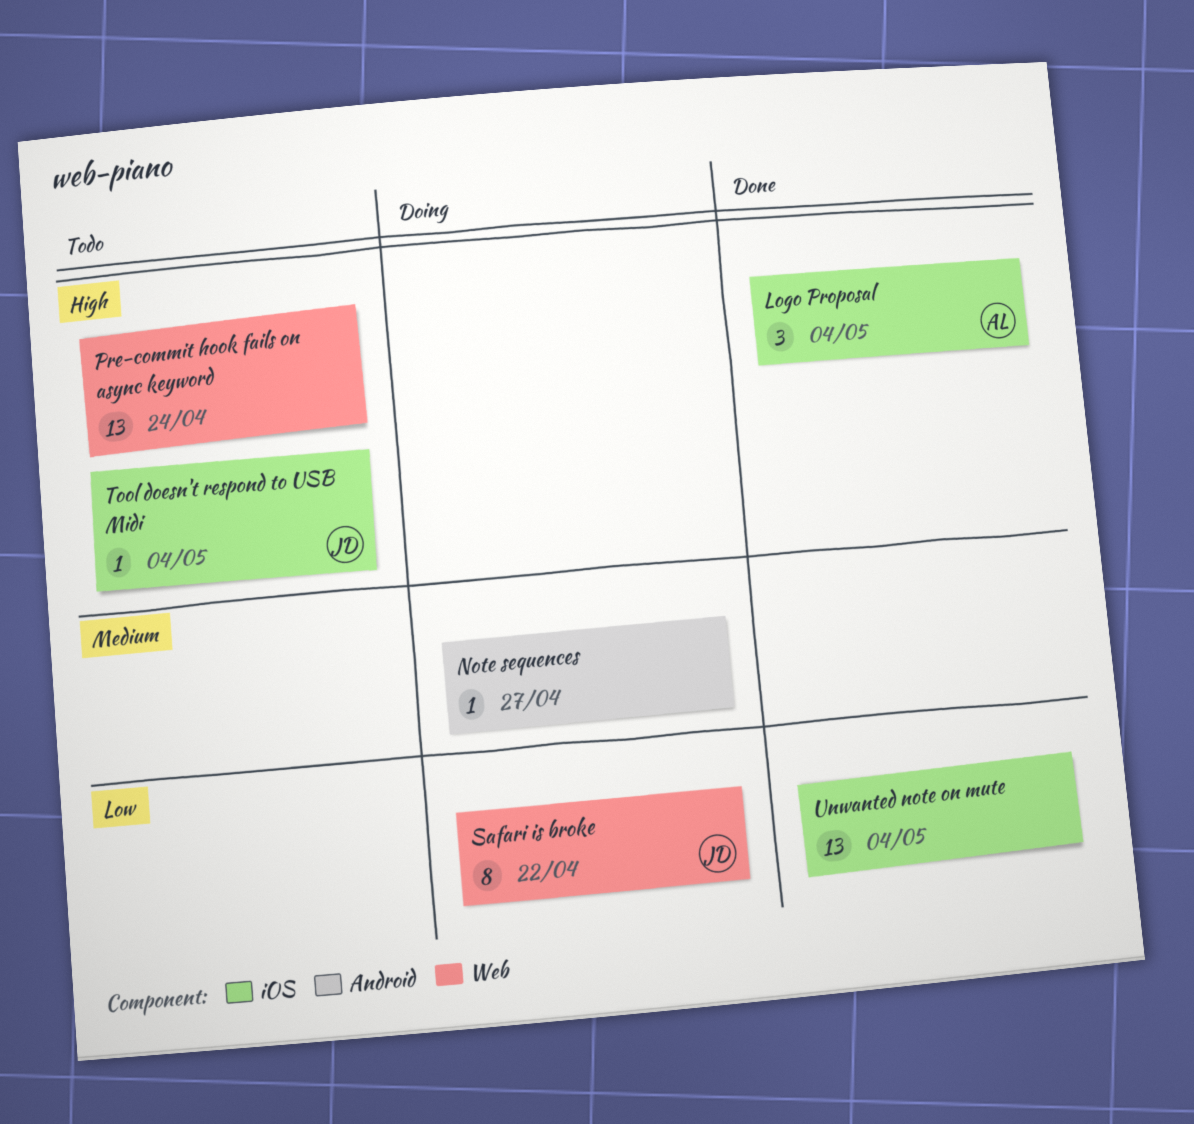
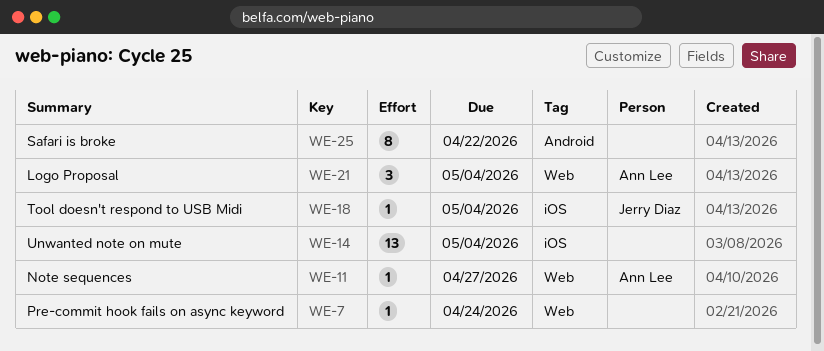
Logo Proposal, label: iOS -> Web
Note sequences, owner: none -> Ann Lee
Note sequences, label: Android -> Web
Pre-commit hook fails on async keyword, estimate: 13 -> 1
Safari is broke, owner: Jerry Diaz -> none
Safari is broke, label: Web -> Android

